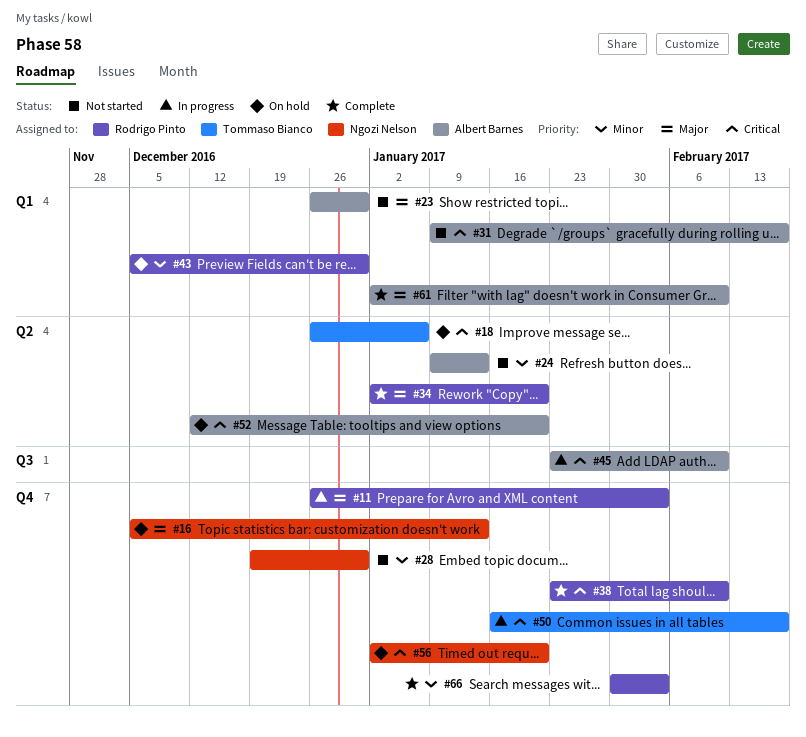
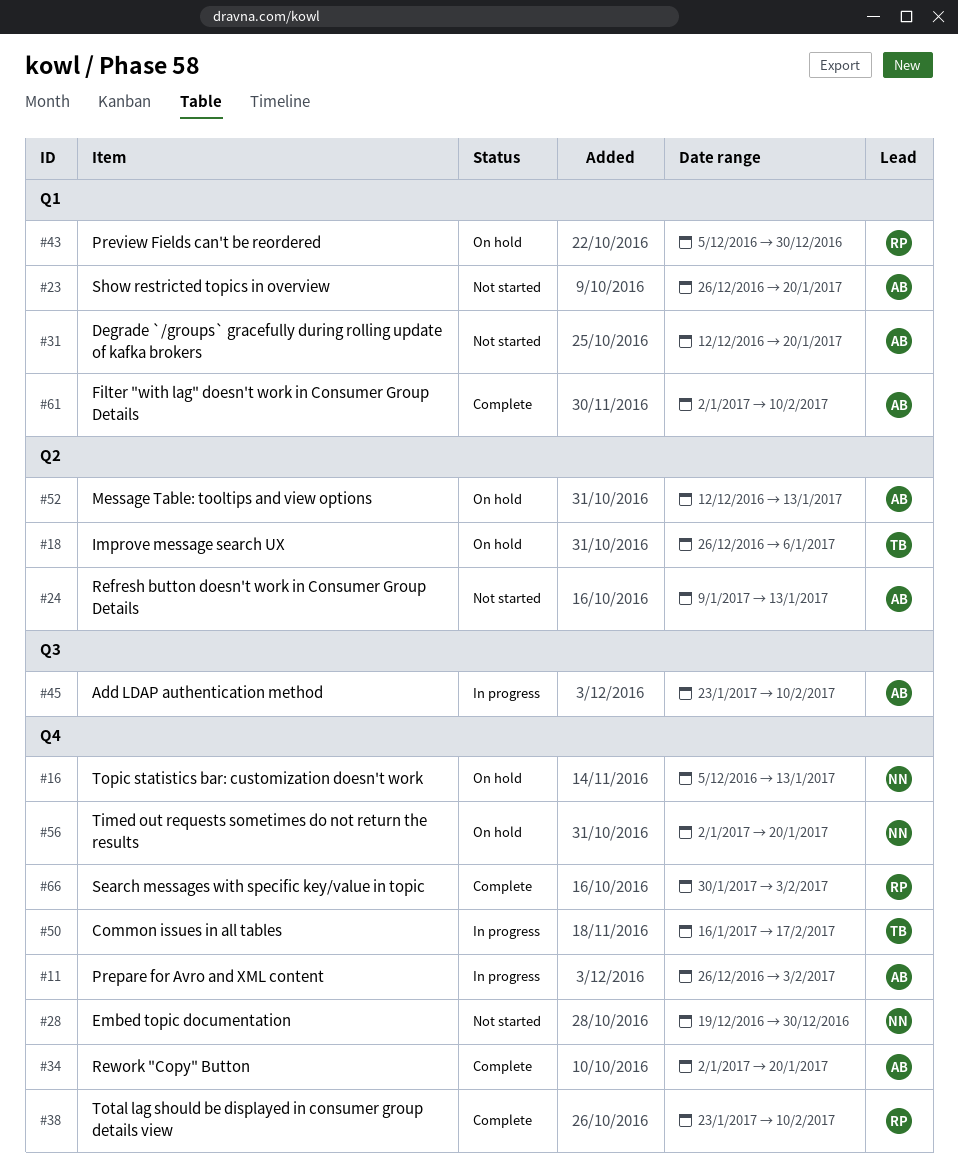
#11, owner: Rodrigo Pinto -> Albert Barnes
#23, due: Dec 30 -> Jan 20
#31, start: Jan 9 -> Dec 12
#31, due: Feb 17 -> Jan 20
#34, owner: Rodrigo Pinto -> Albert Barnes
#34, label: Q2 -> Q4
#52, due: Jan 20 -> Jan 13

